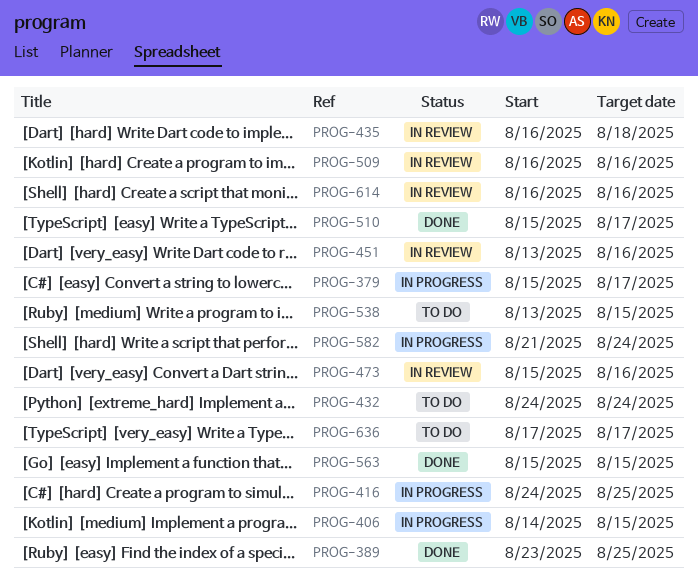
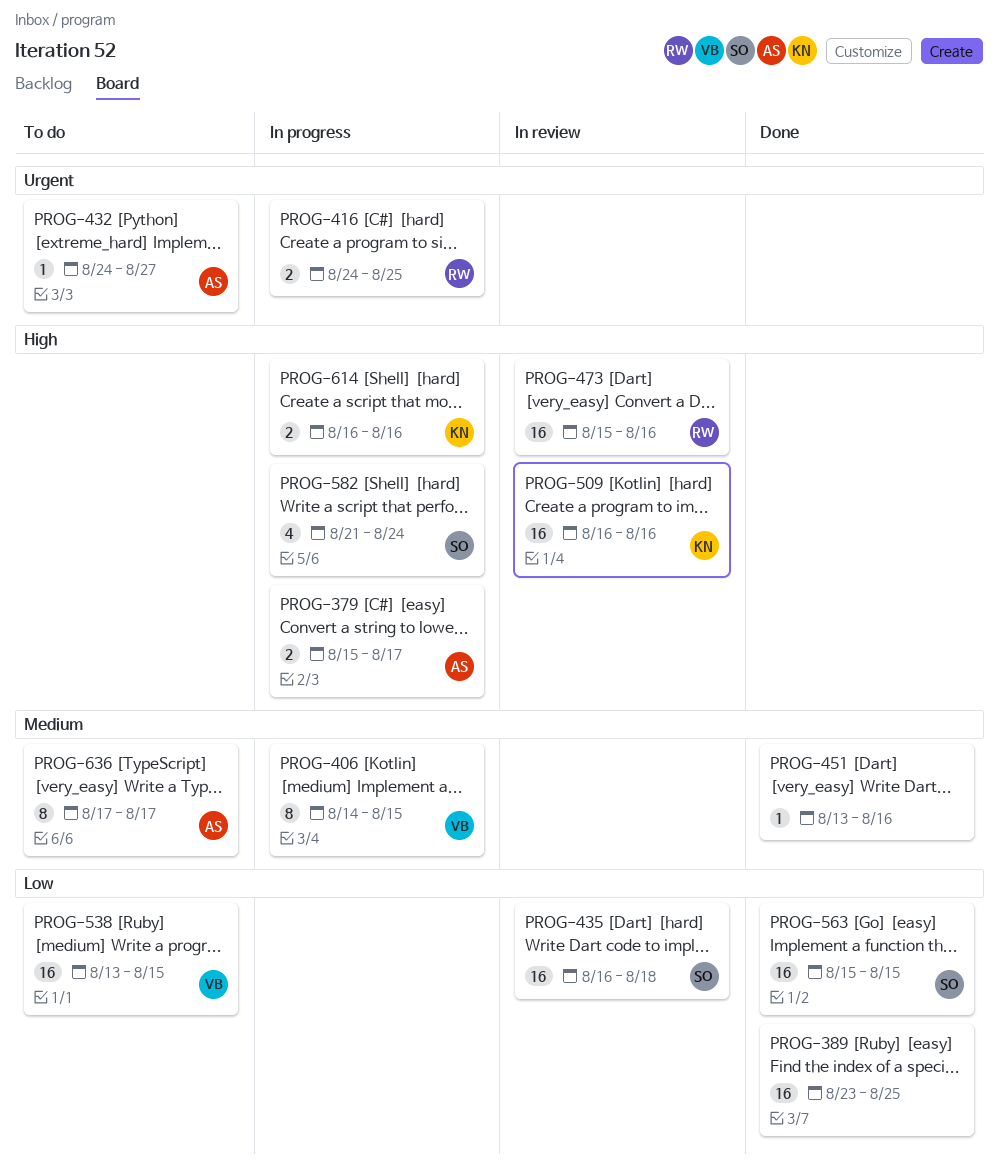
PROG-432, due: Aug 24 -> Aug 27
PROG-451, status: In review -> Done
PROG-510: present -> none
PROG-614, status: In review -> In progress

